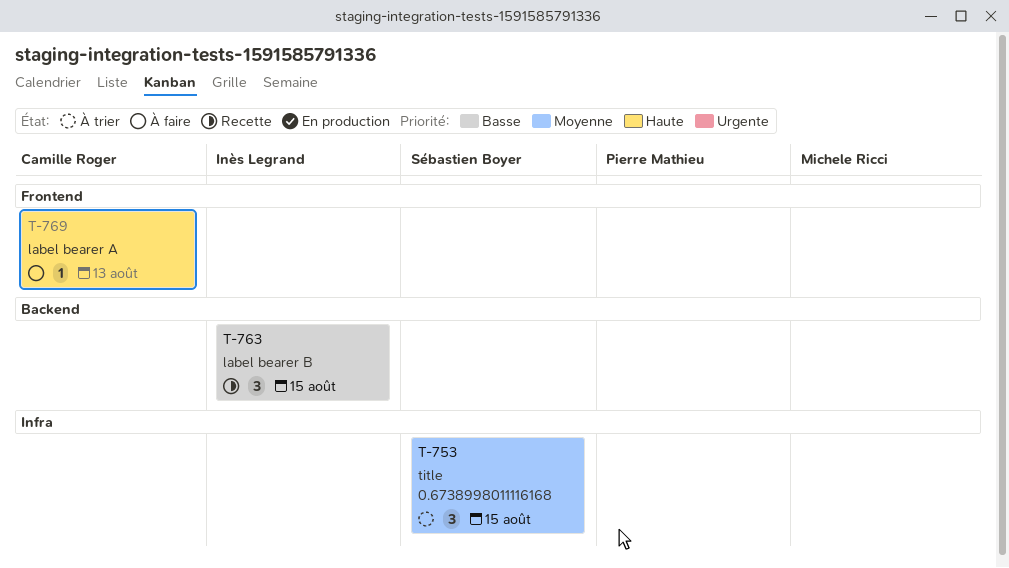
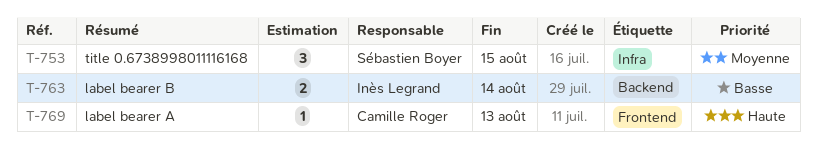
T-763, estimate: 3 -> 2
T-763, due: Aug 15 -> Aug 14

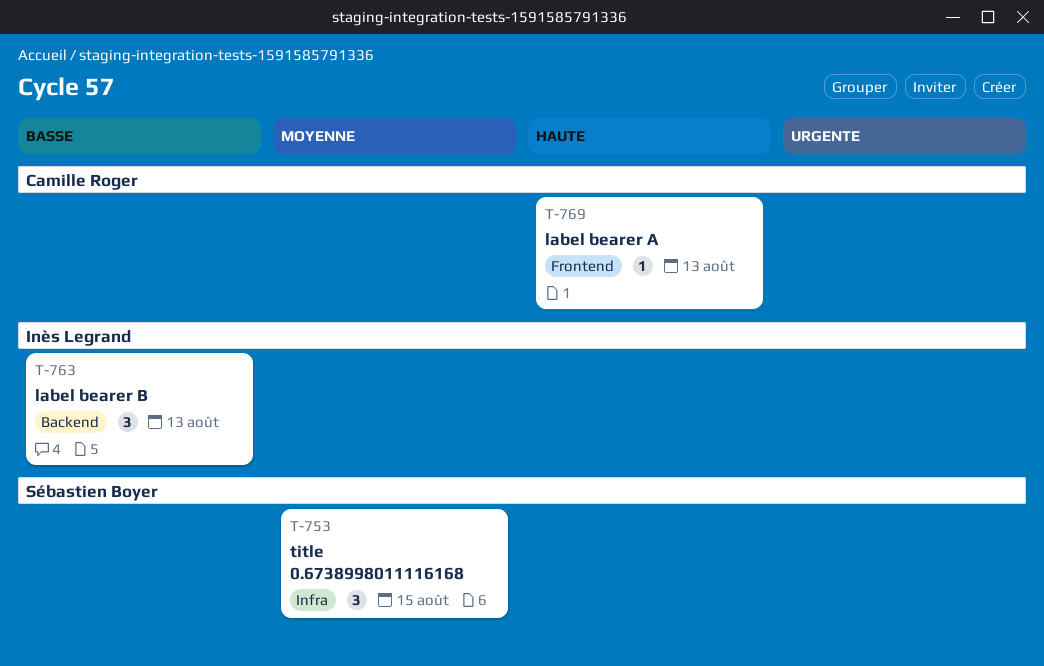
T-763, estimate: 2 -> 3
T-763, due: Aug 14 -> Aug 13

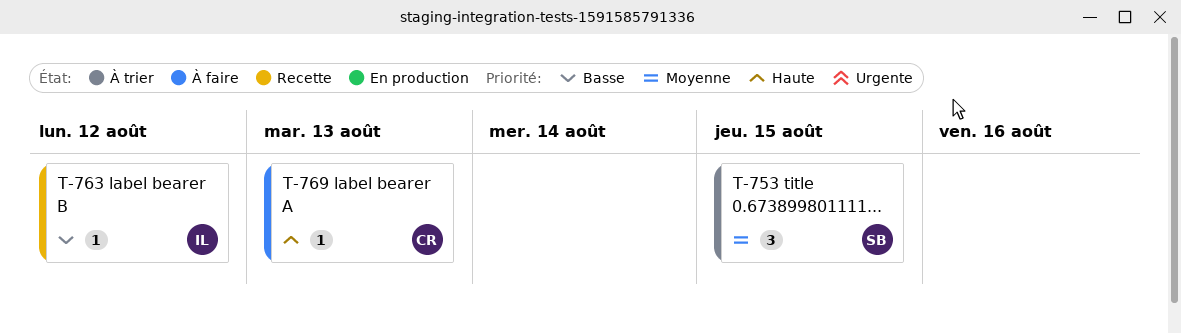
T-763, estimate: 3 -> 1
T-763, due: Aug 13 -> Aug 12

